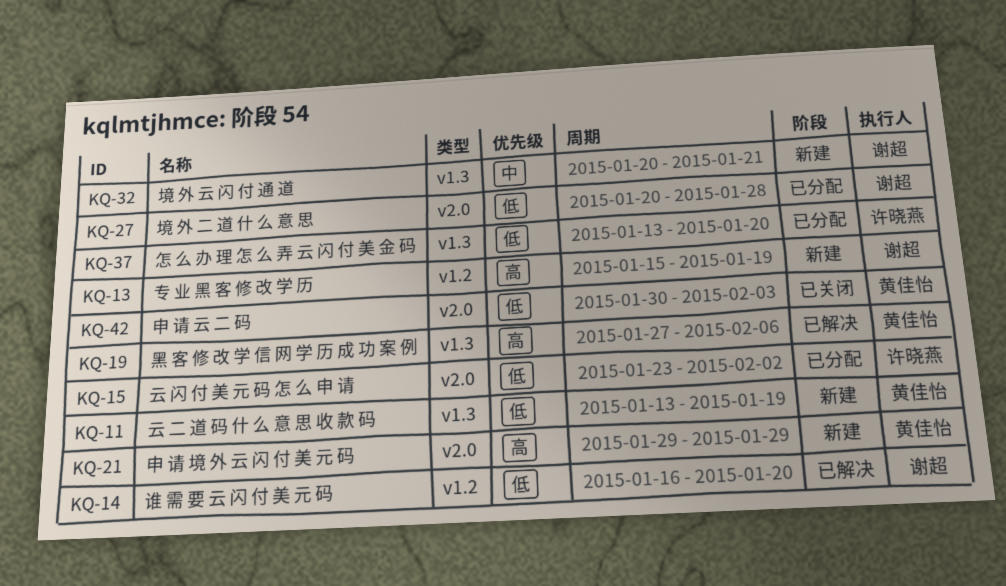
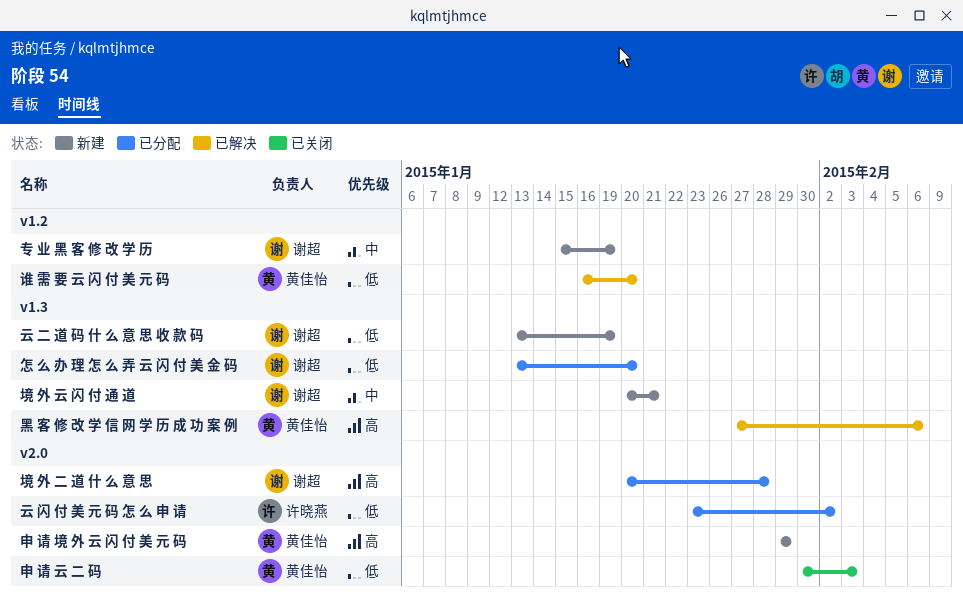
专 业 黑 客 修 改 学 历, priority: 高 -> 中
云 二 道 码 什 么 意 思 收 款 码, owner: 黄佳怡 -> 谢超
境 外 二 道 什 么 意 思, priority: 低 -> 高
怎 么 办 理 怎 么 弄 云 闪 付 美 金 码, owner: 许晓燕 -> 谢超
谁 需 要 云 闪 付 美 元 码, owner: 谢超 -> 黄佳怡

